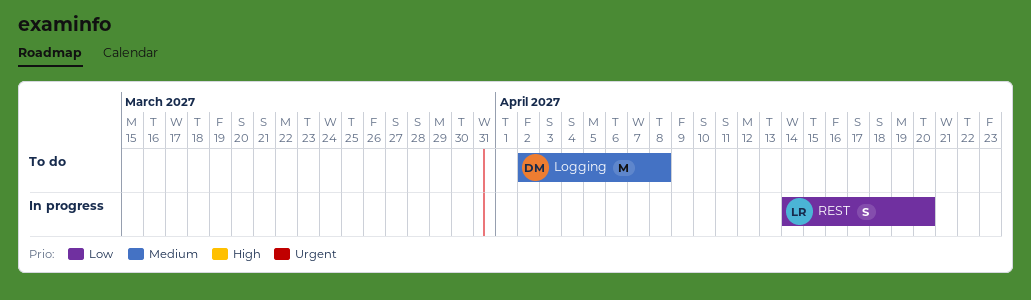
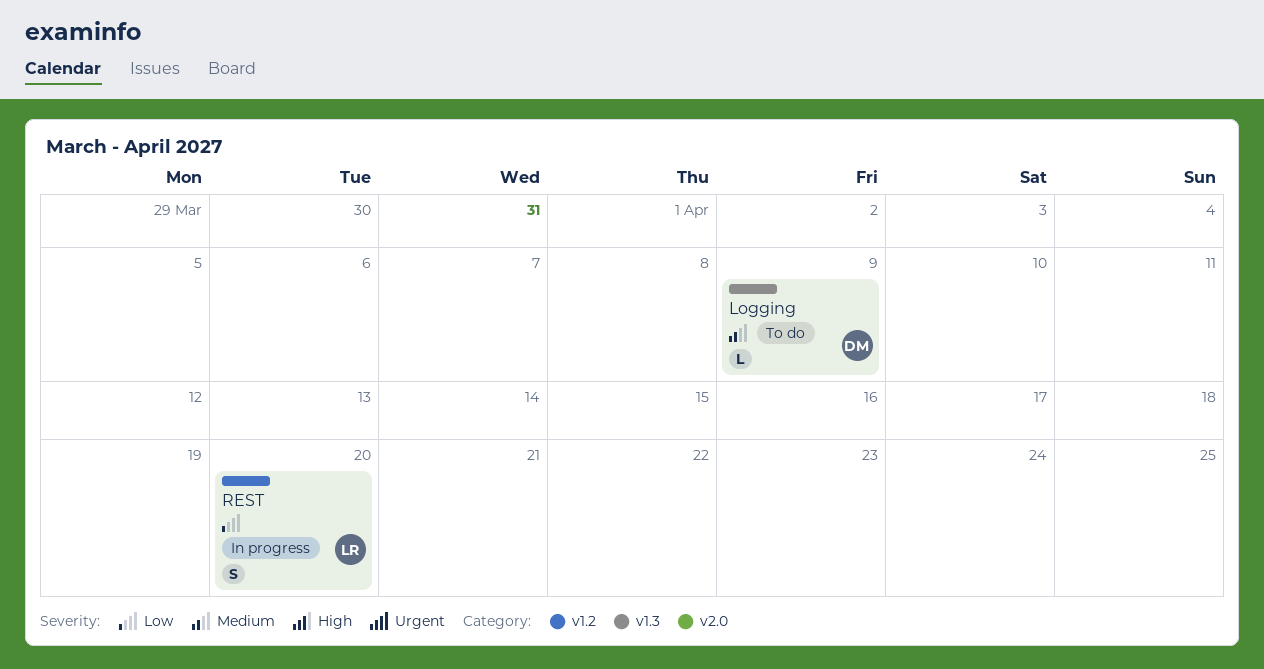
Logging, estimate: M -> L
Logging, due: Apr 8 -> Apr 9

